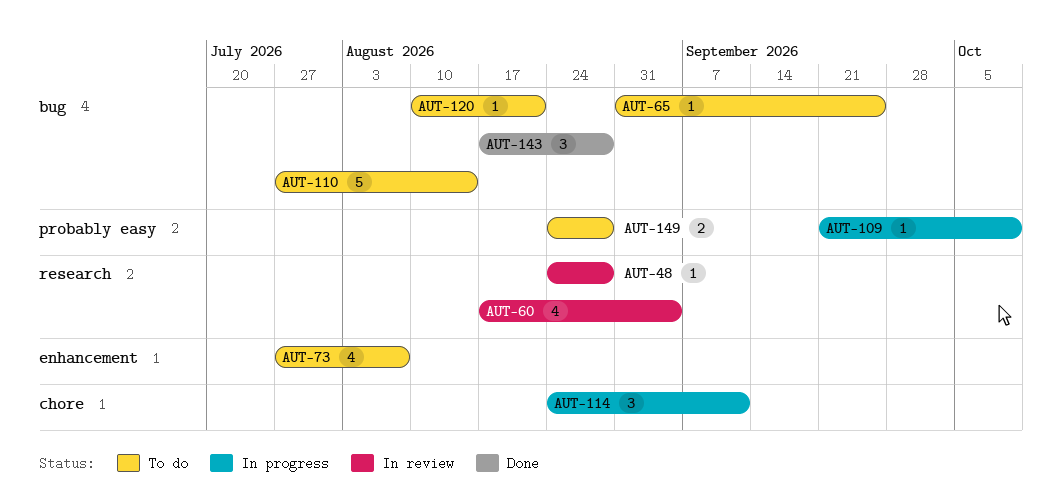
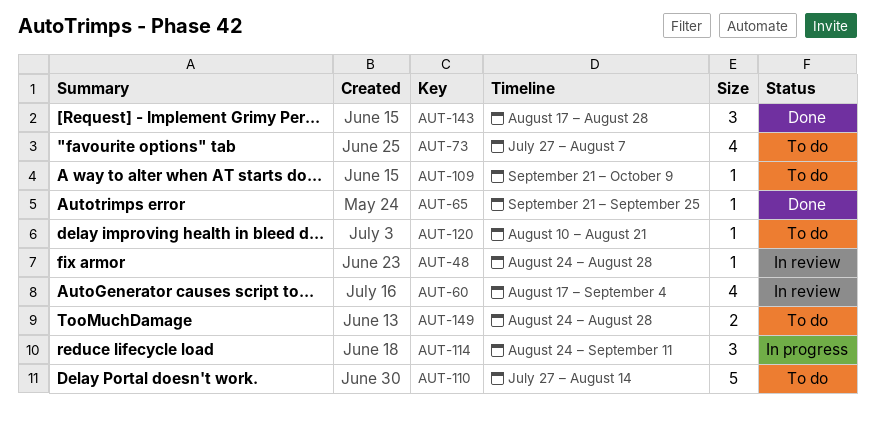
AUT-65, status: To do -> Done
AUT-65, start: Aug 31 -> Sep 21
AUT-109, status: In progress -> To do

